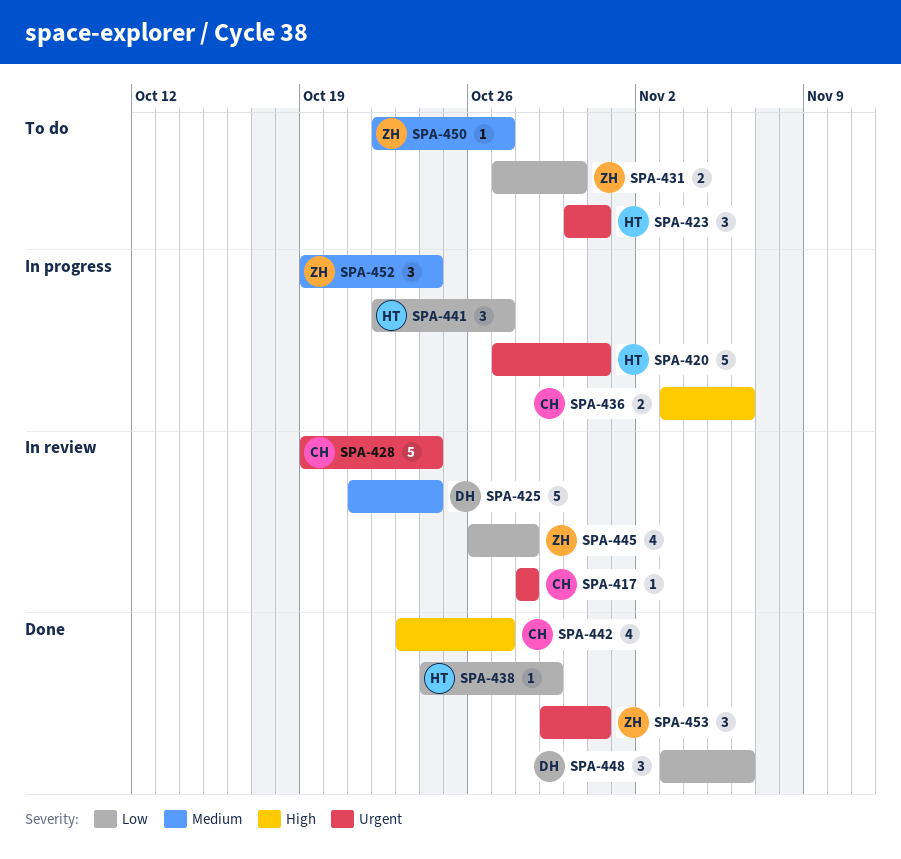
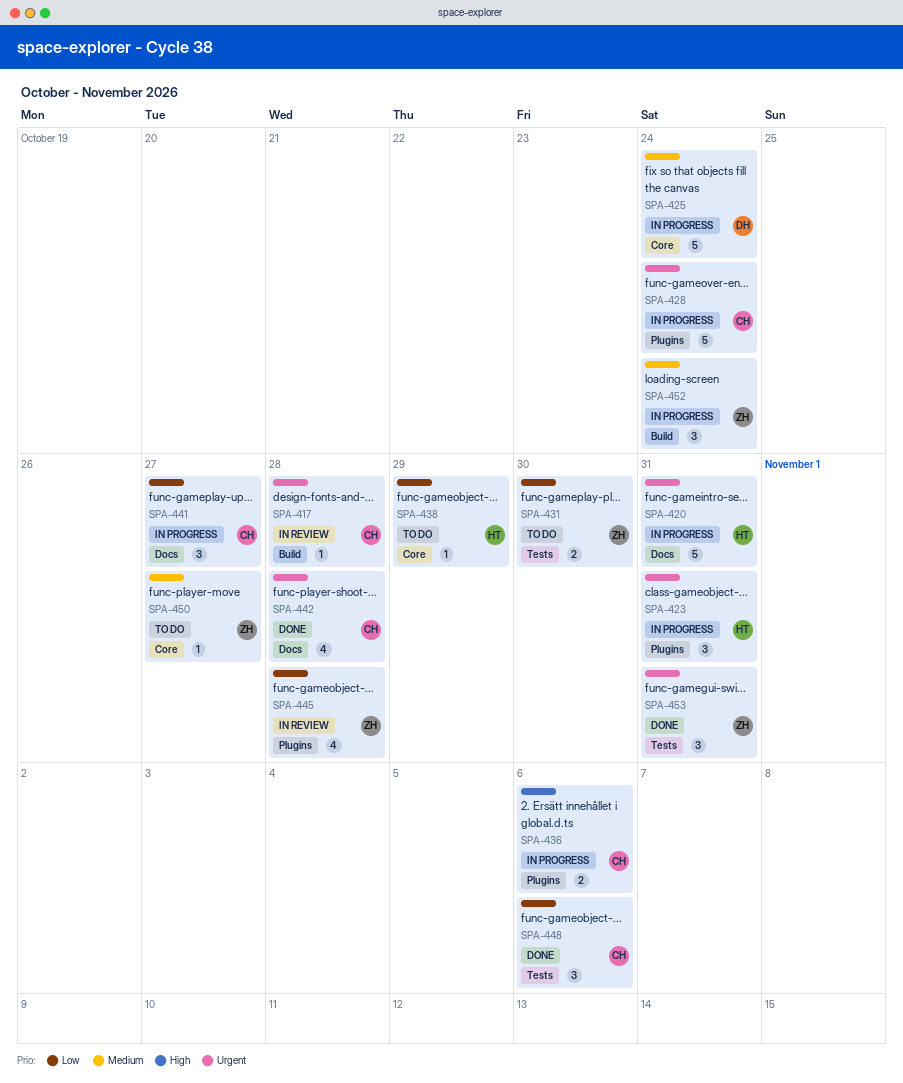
SPA-423, status: To do -> In progress
SPA-425, status: In review -> In progress
SPA-428, status: In review -> In progress
SPA-438, status: Done -> To do
SPA-441, owner: HT -> CH
SPA-442, priority: High -> Urgent
SPA-442, due: Oct 27 -> Oct 28
SPA-448, owner: DH -> CH

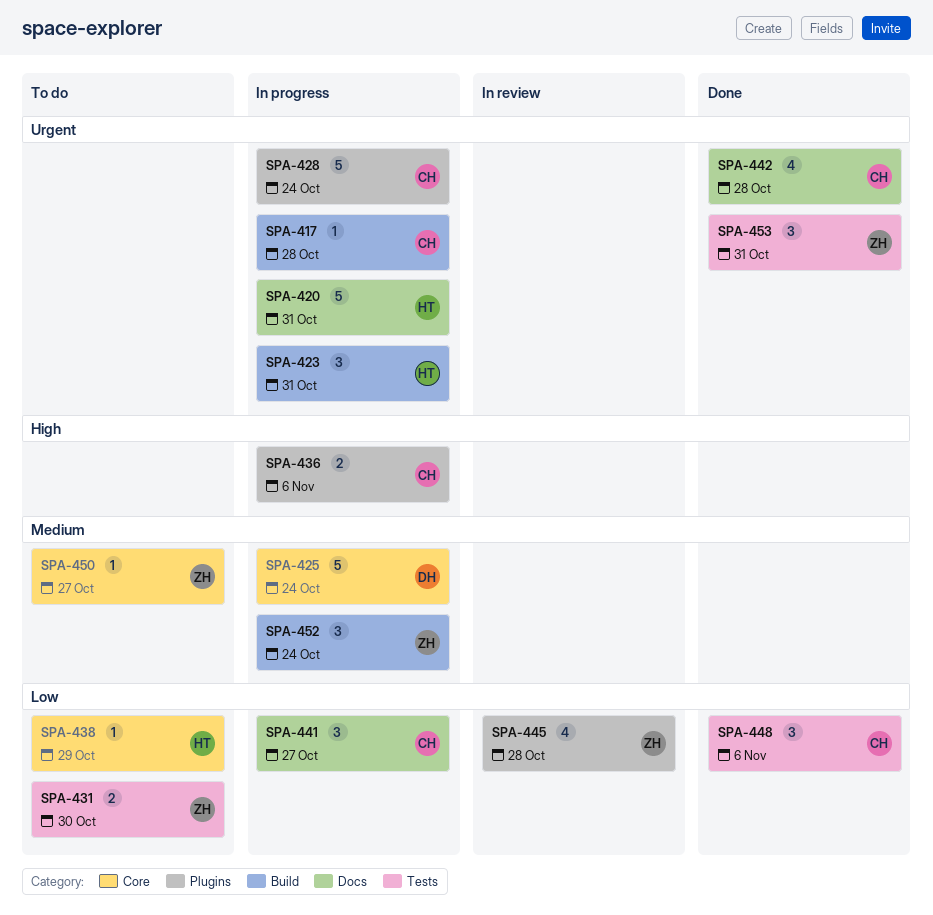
SPA-417, status: In review -> In progress
SPA-423, label: Plugins -> Build

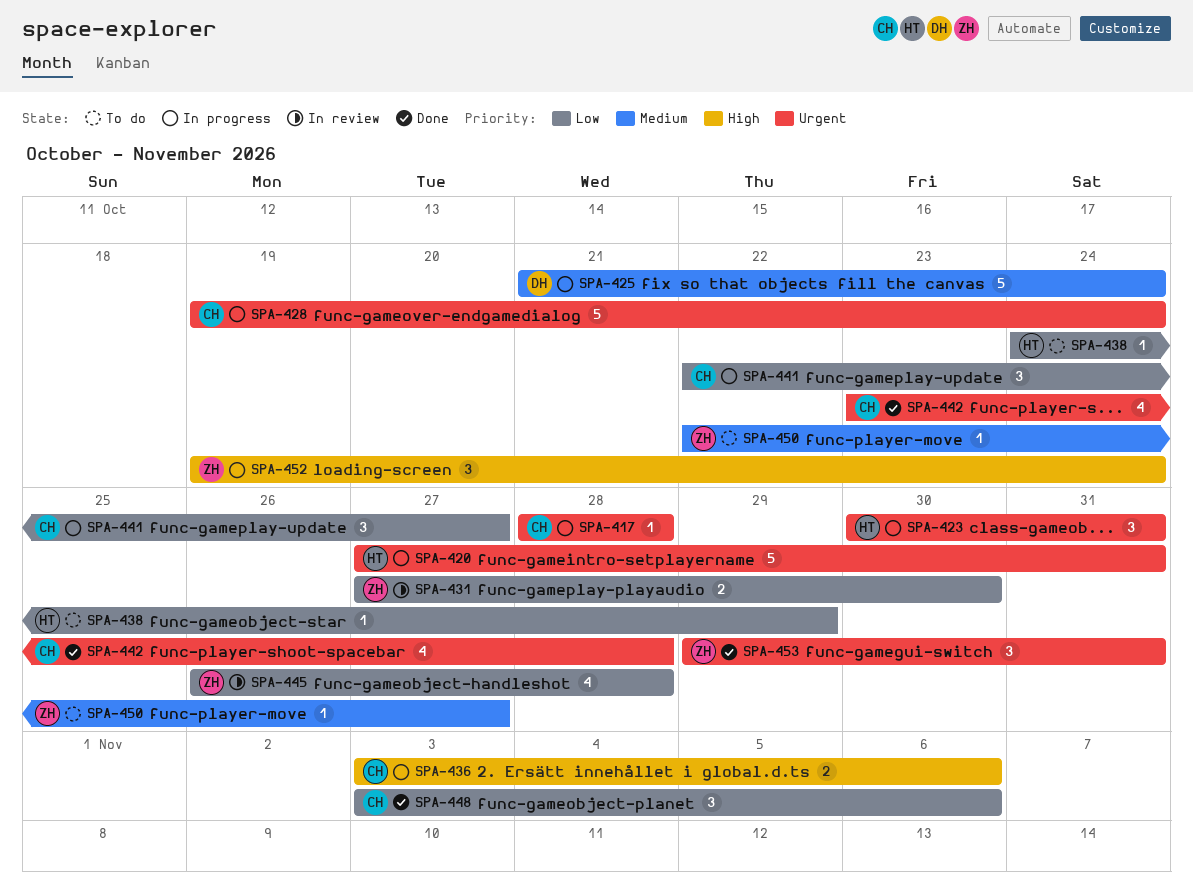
SPA-431, status: To do -> In review
SPA-452, priority: Medium -> High

